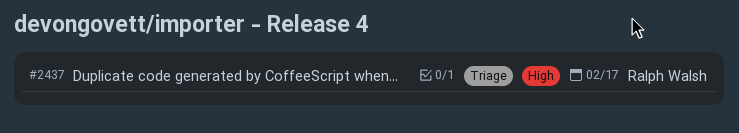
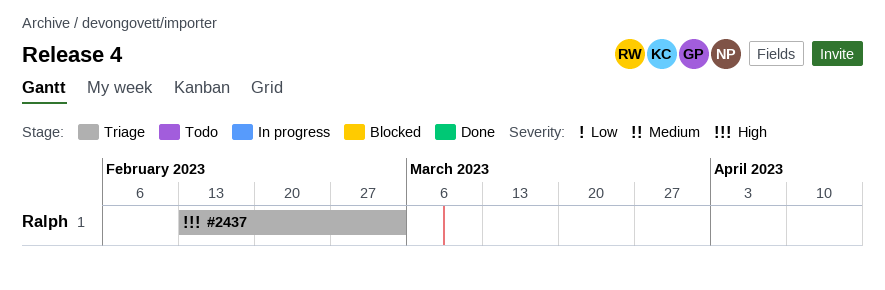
#2437, due: Feb 17 -> Mar 3

